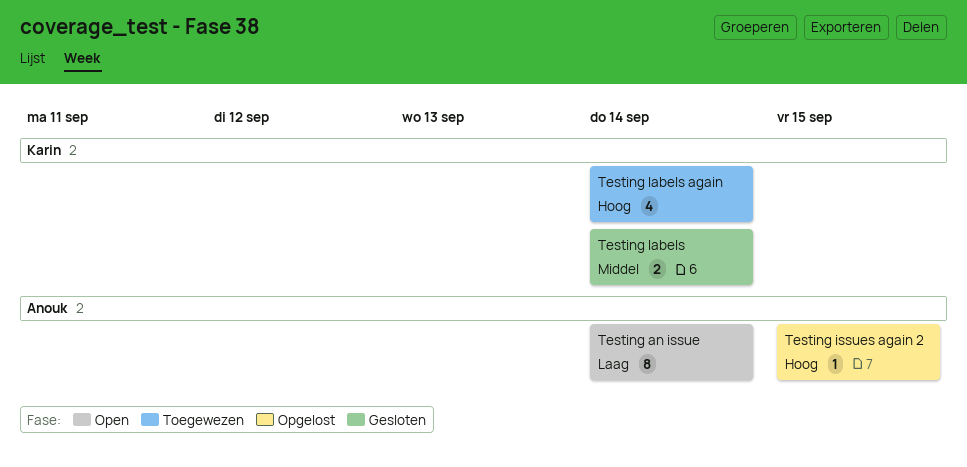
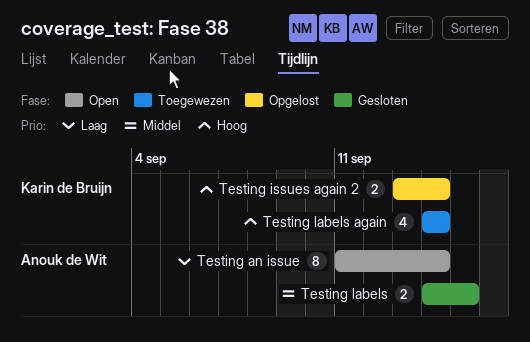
Testing issues again 2, owner: Anouk de Wit -> Karin de Bruijn
Testing issues again 2, estimate: 1 -> 2
Testing issues again 2, due: Sep 15 -> Sep 14
Testing labels, owner: Karin de Bruijn -> Anouk de Wit
Testing labels, due: Sep 14 -> Sep 15

